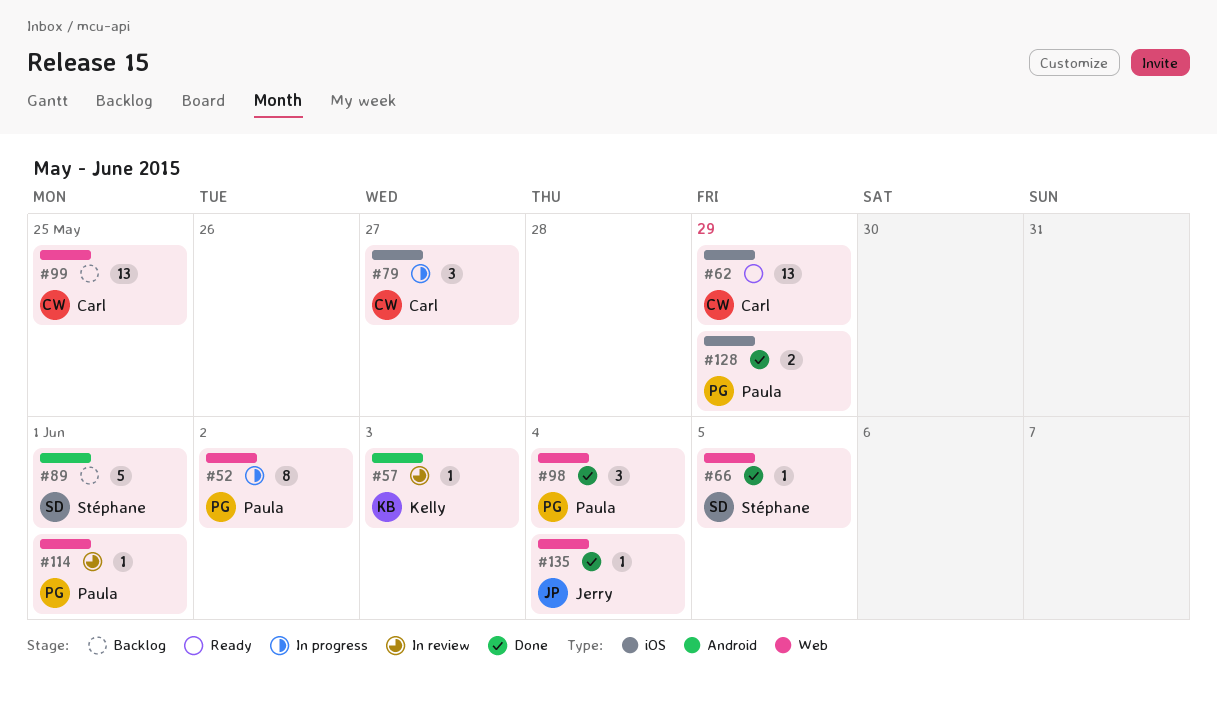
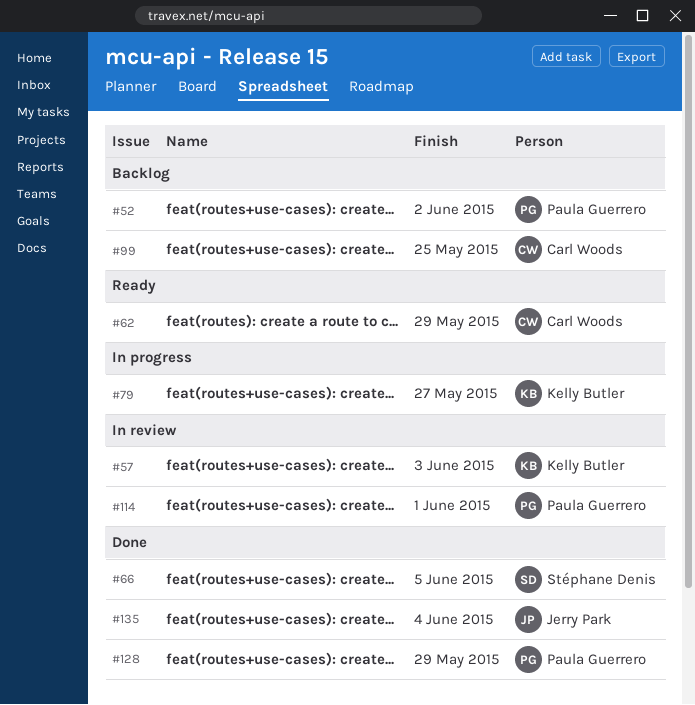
#52, status: In progress -> Backlog
#79, owner: Carl Woods -> Kelly Butler
#89: present -> none
#98: present -> none

